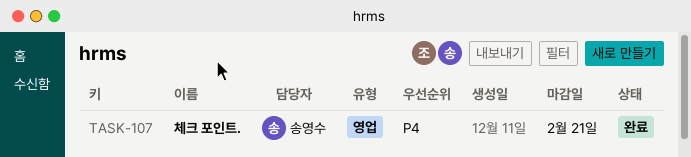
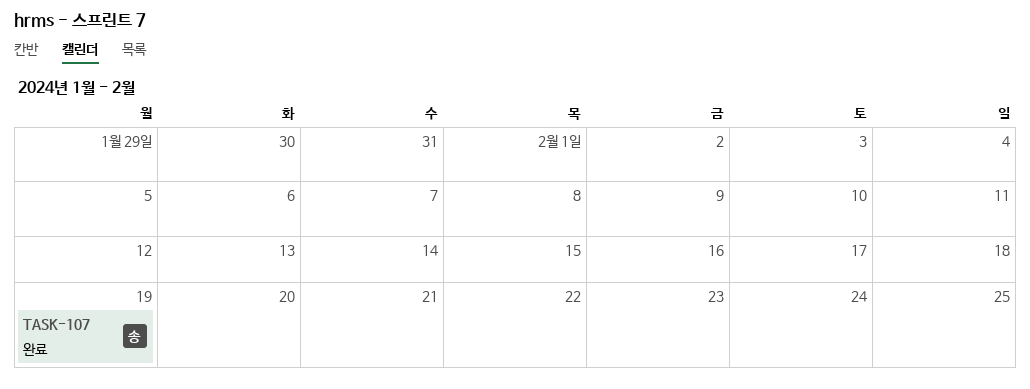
TASK-107, due: Feb 21 -> Feb 19

